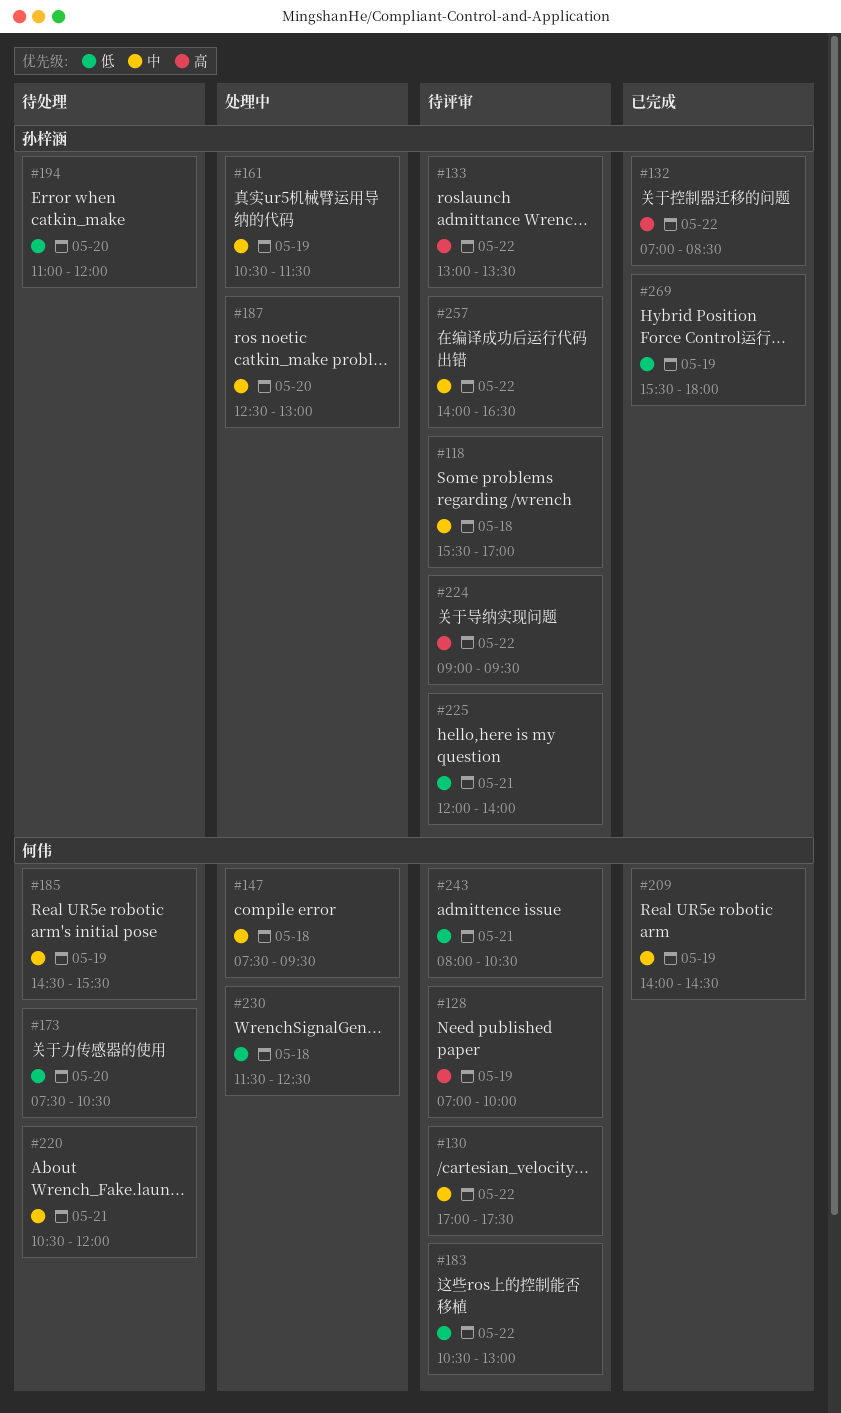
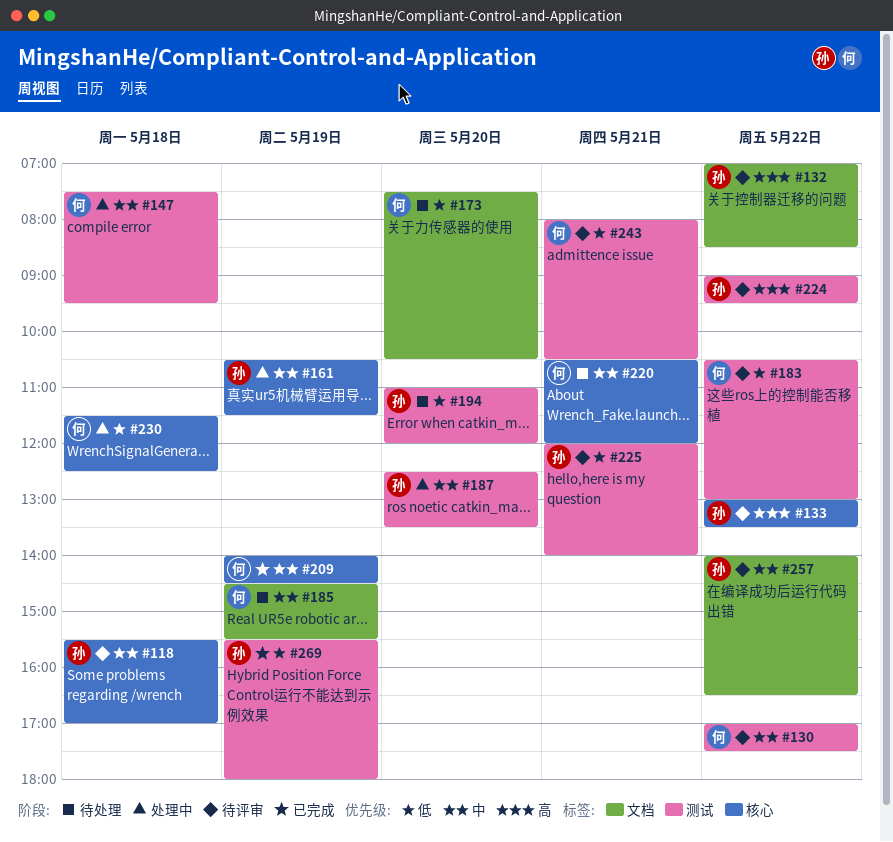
#128: present -> none
#132, status: 已完成 -> 待评审
#187, ends: 13:00 -> 13:30

